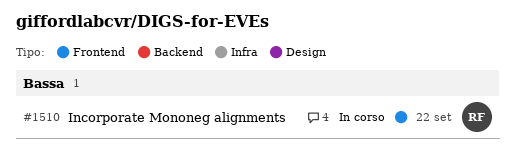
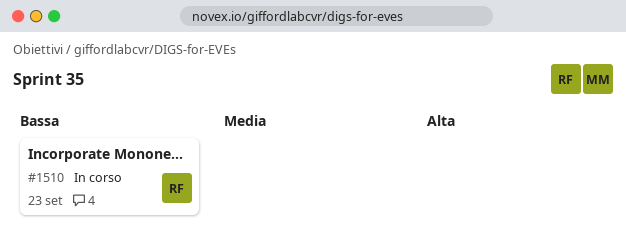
#1510, due: Sep 22 -> Sep 23

